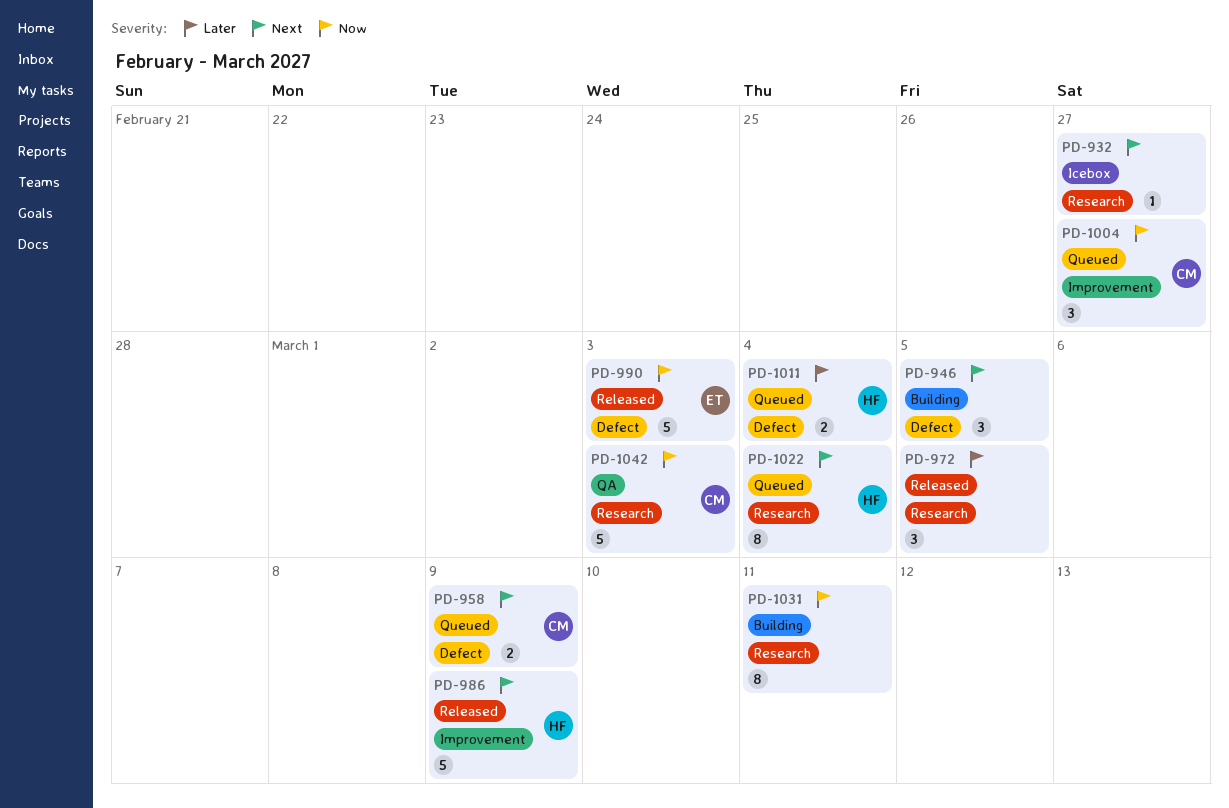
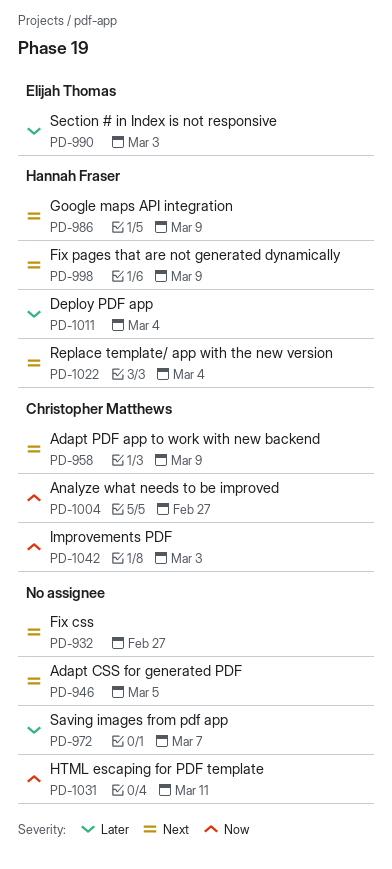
PD-972, due: Mar 5 -> Mar 7
PD-990, priority: Now -> Later
PD-998: none -> present

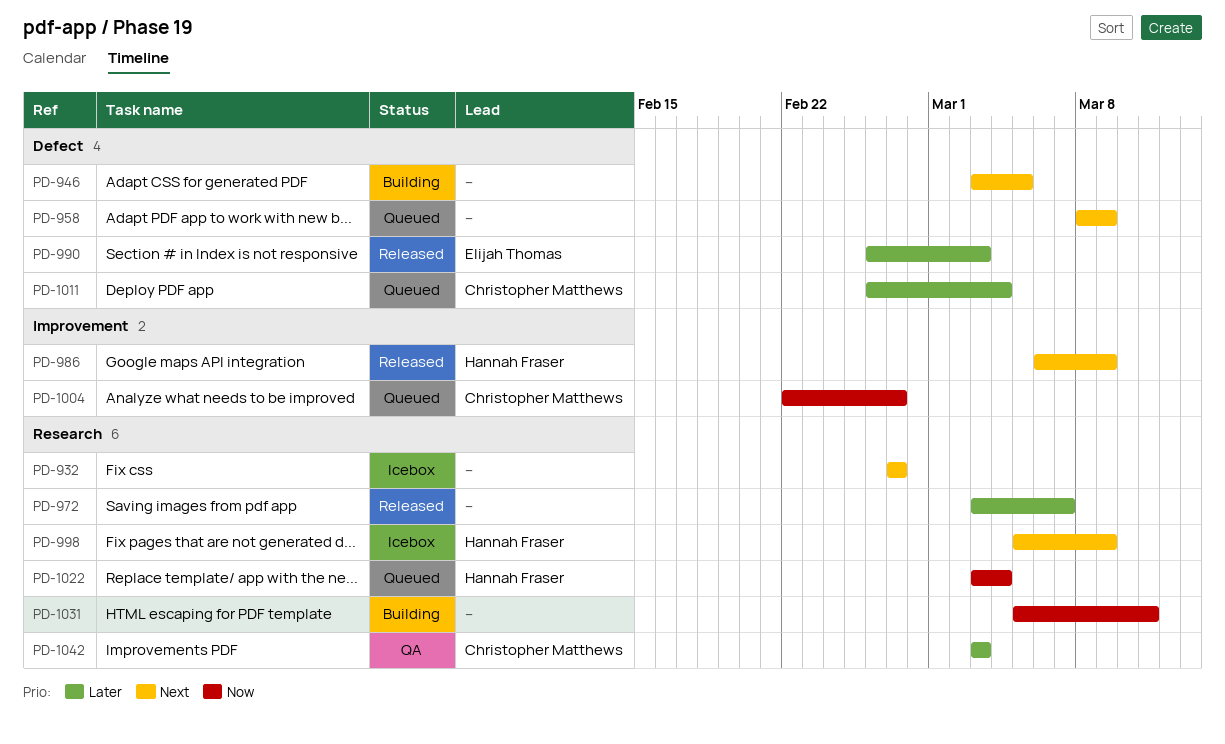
PD-958, owner: Christopher Matthews -> none
PD-1011, owner: Hannah Fraser -> Christopher Matthews
PD-1022, priority: Next -> Now
PD-1042, priority: Now -> Later

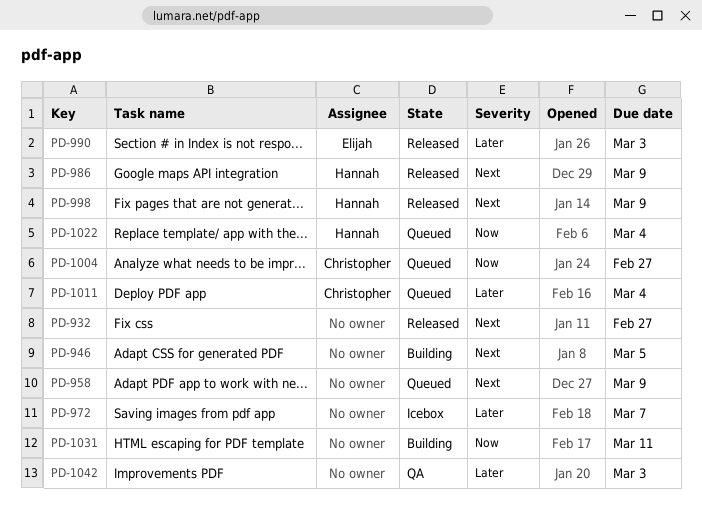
PD-932, status: Icebox -> Released
PD-972, status: Released -> Icebox
PD-998, status: Icebox -> Released
PD-1042, owner: Christopher Matthews -> none

